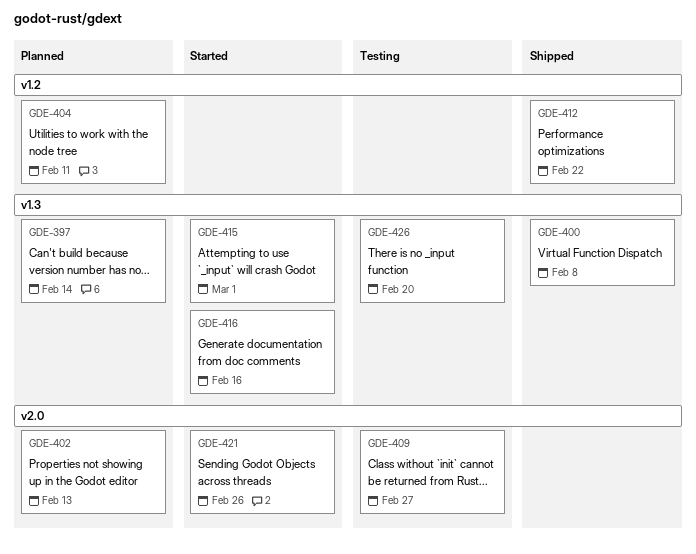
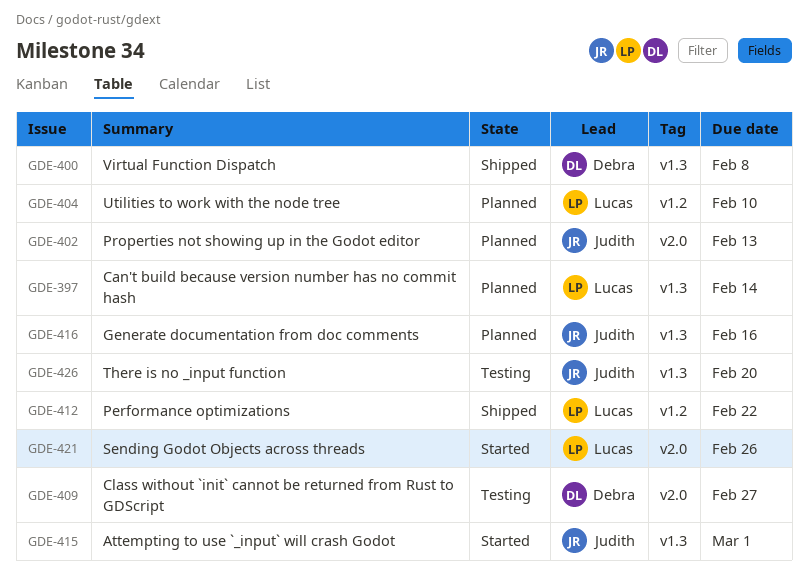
GDE-404, due: Feb 11 -> Feb 10
GDE-416, status: Started -> Planned

